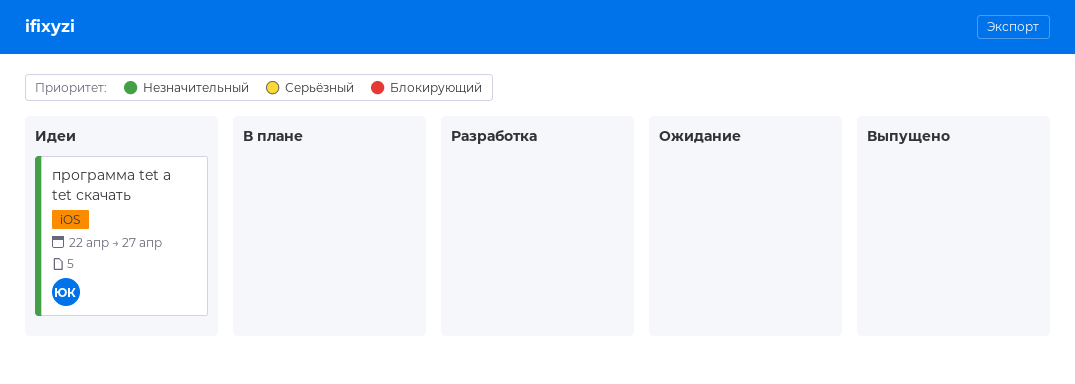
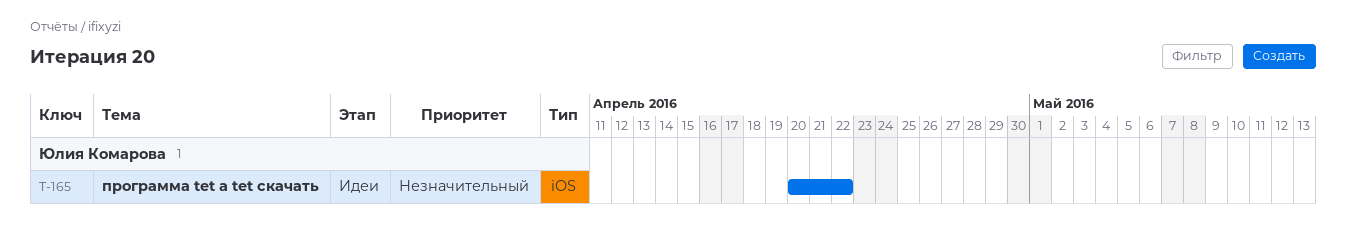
программа tet a tet скачать, start: Apr 22 -> Apr 20
программа tet a tet скачать, due: Apr 27 -> Apr 22

